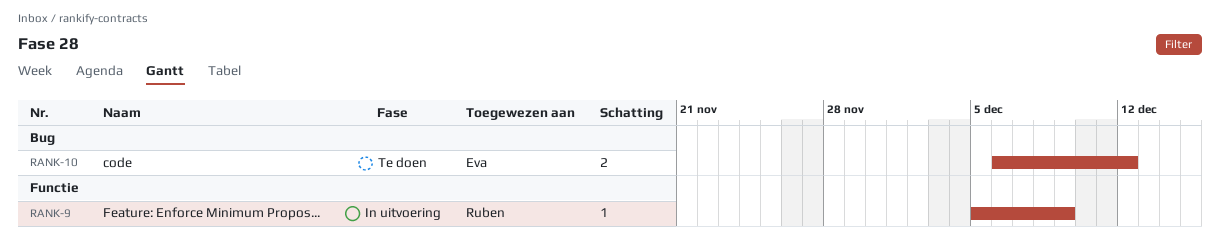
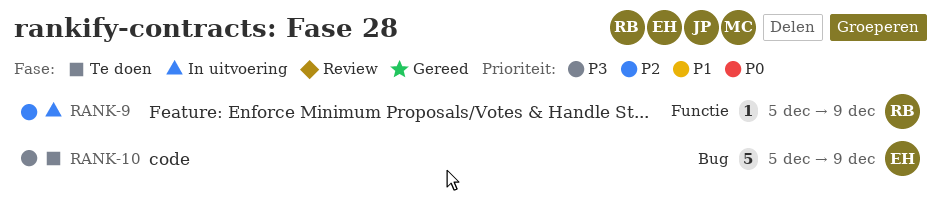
RANK-10, estimate: 2 -> 5
RANK-10, start: Dec 6 -> Dec 5
RANK-10, due: Dec 12 -> Dec 9

